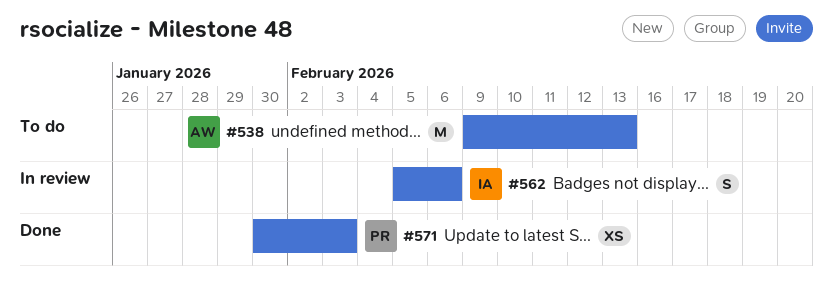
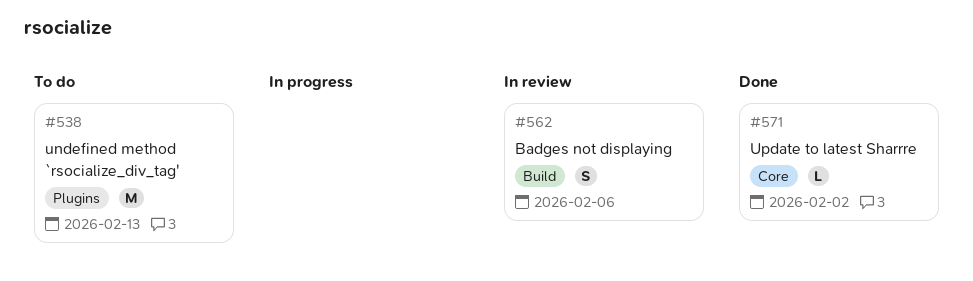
#571, estimate: XS -> L
#571, due: Feb 3 -> Feb 2

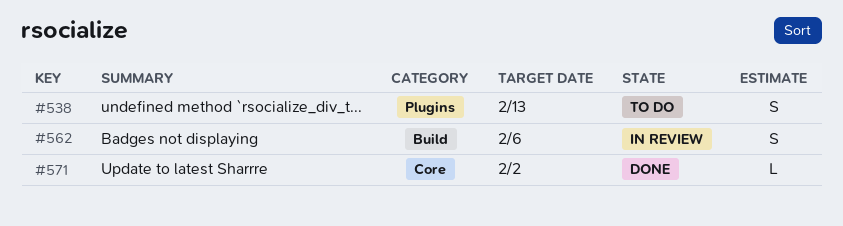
#538, estimate: M -> S

